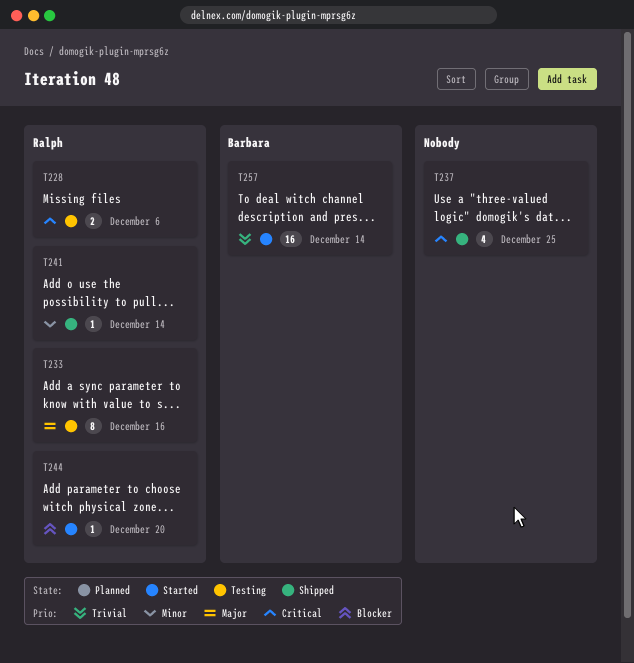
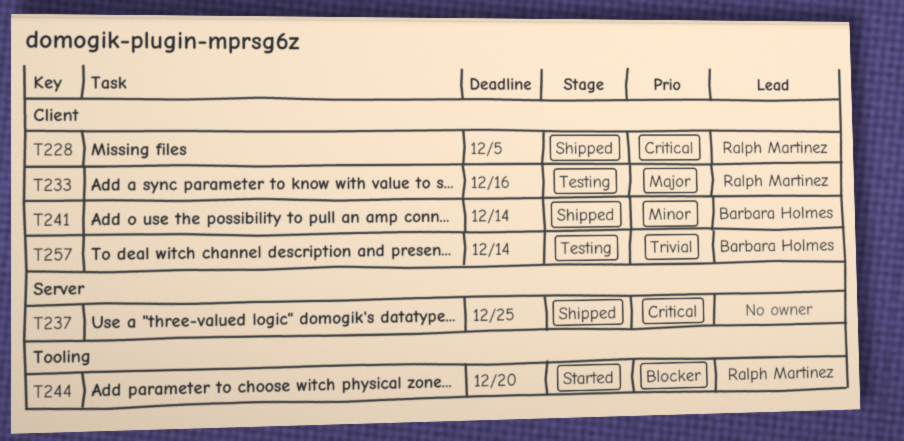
T228, status: Testing -> Shipped
T228, due: Dec 6 -> Dec 5
T241, owner: Ralph Martinez -> Barbara Holmes
T257, status: Started -> Testing

